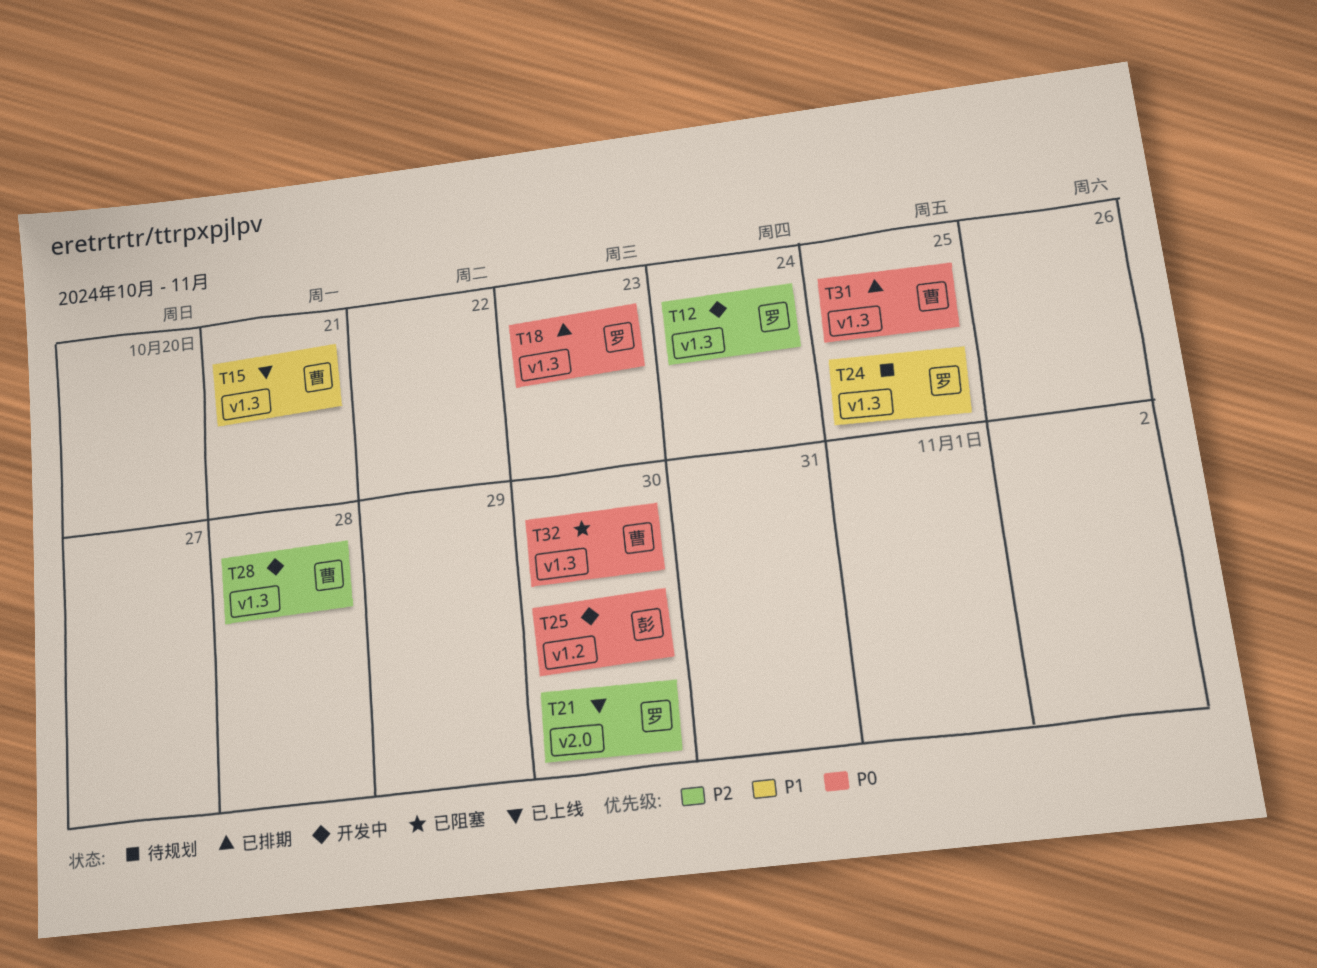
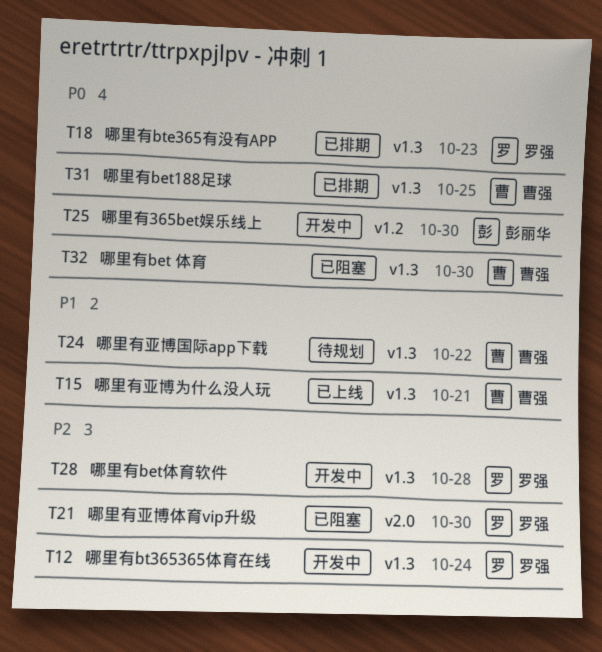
T21, status: 已上线 -> 已阻塞
T24, owner: 罗强 -> 曹强
T24, due: Oct 25 -> Oct 22
T28, owner: 曹强 -> 罗强

